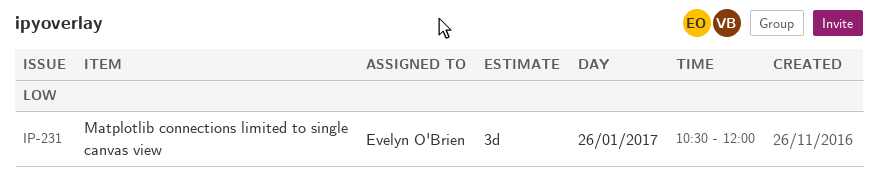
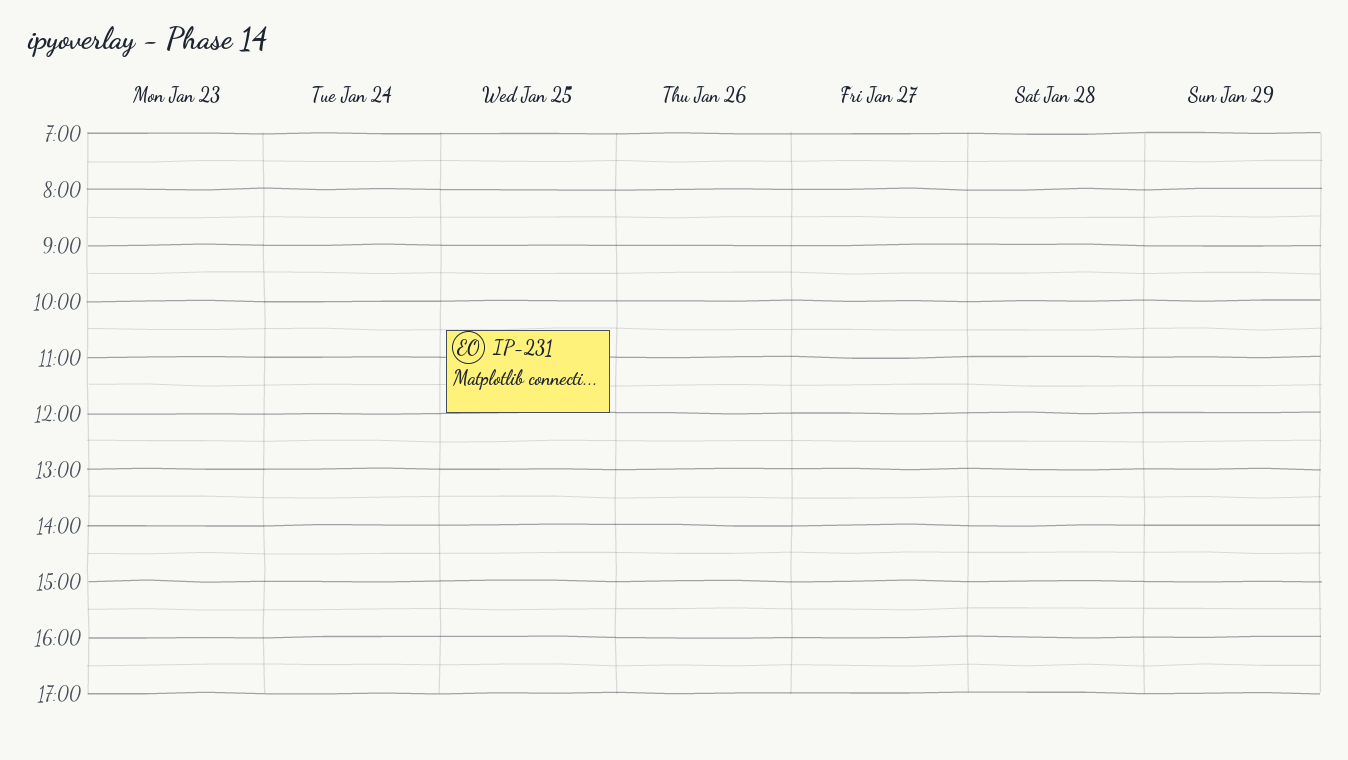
IP-231, day: Jan 26 -> Jan 25

